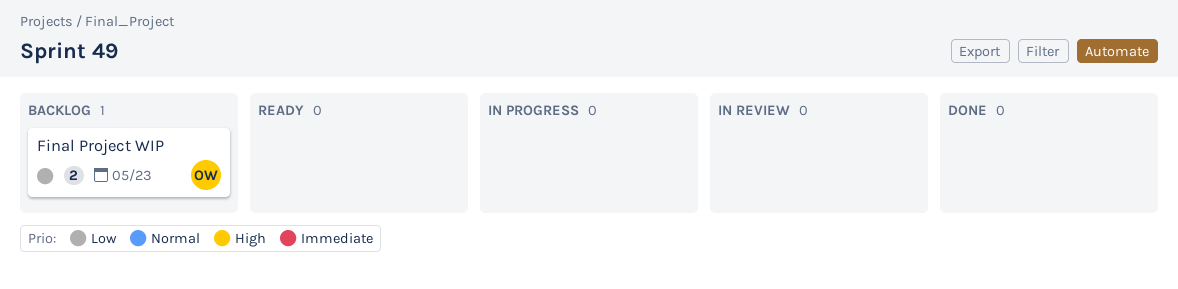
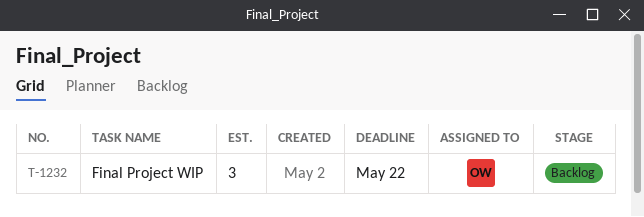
Final Project WIP, estimate: 2 -> 3
Final Project WIP, due: May 23 -> May 22

